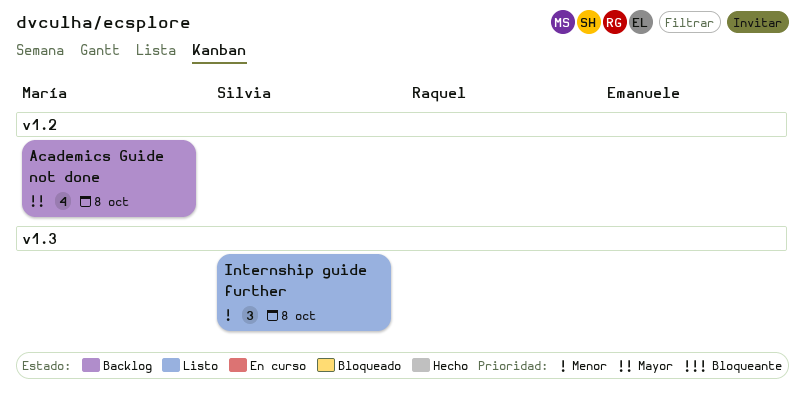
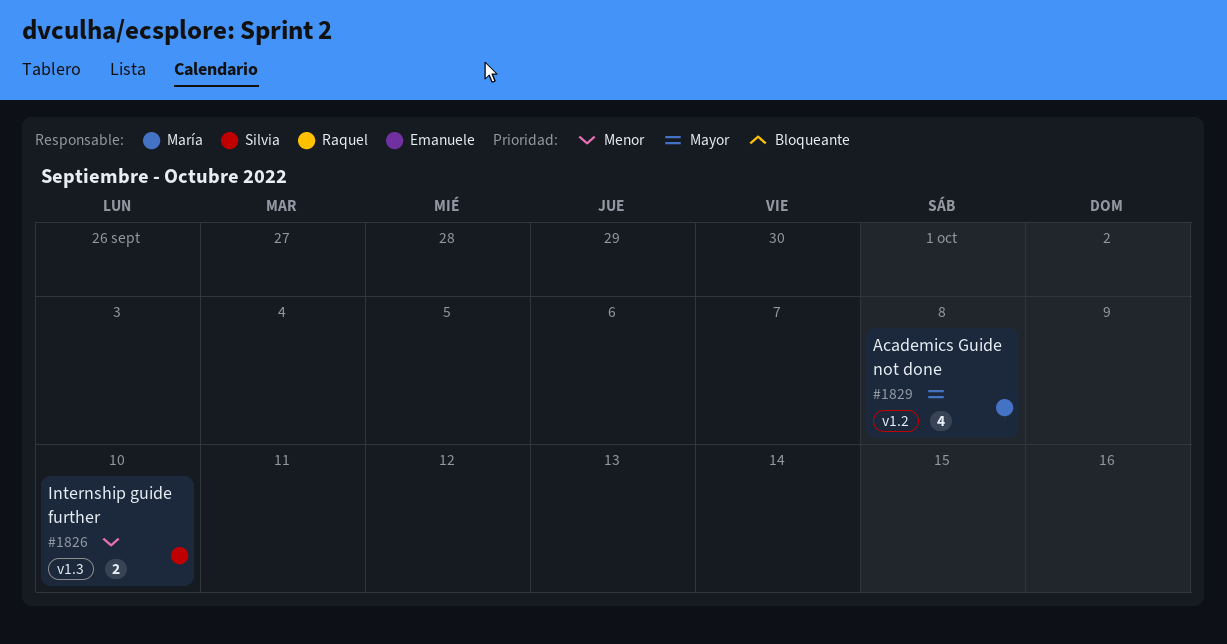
Internship guide further, estimate: 3 -> 2
Internship guide further, due: Oct 8 -> Oct 10

